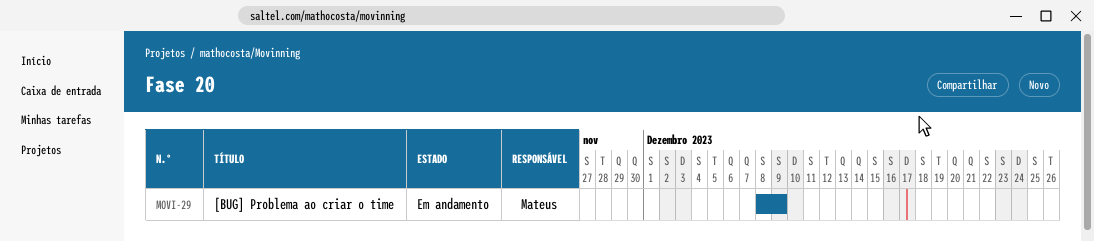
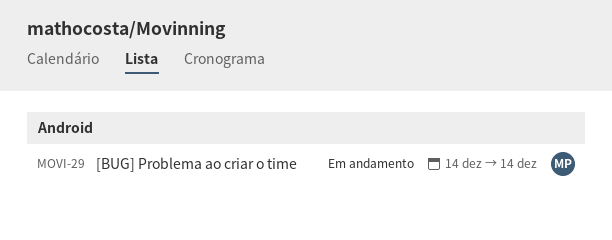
MOVI-29, start: Dec 8 -> Dec 14
MOVI-29, due: Dec 9 -> Dec 14

